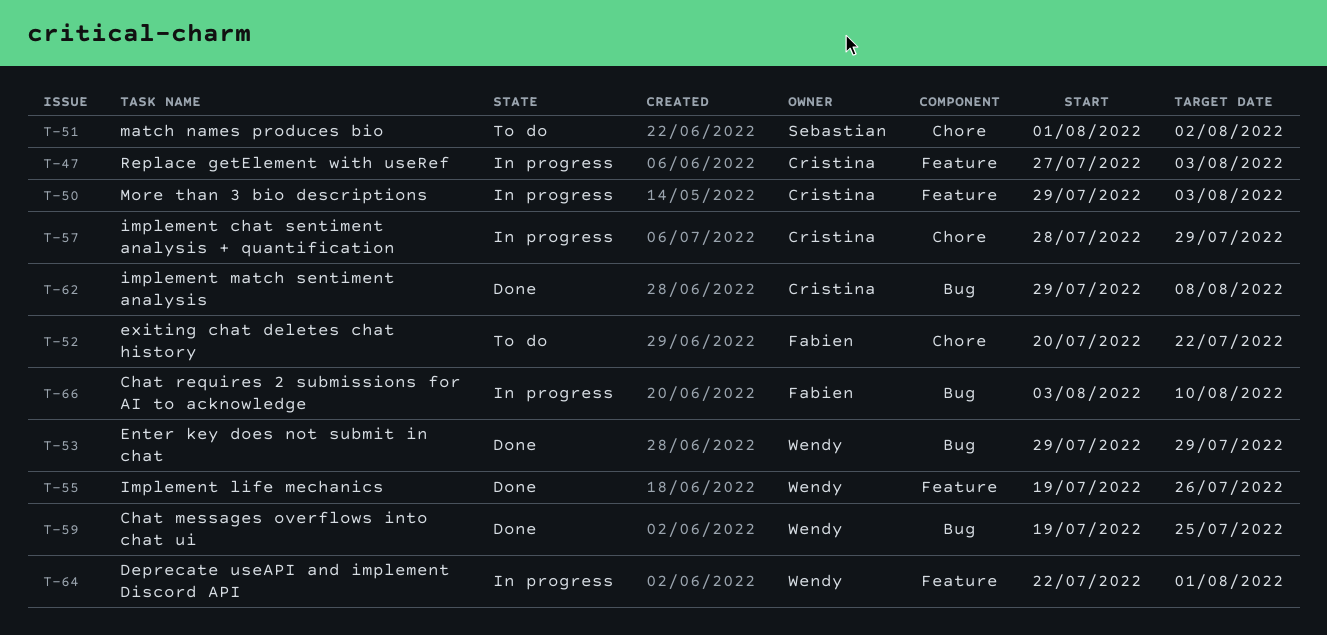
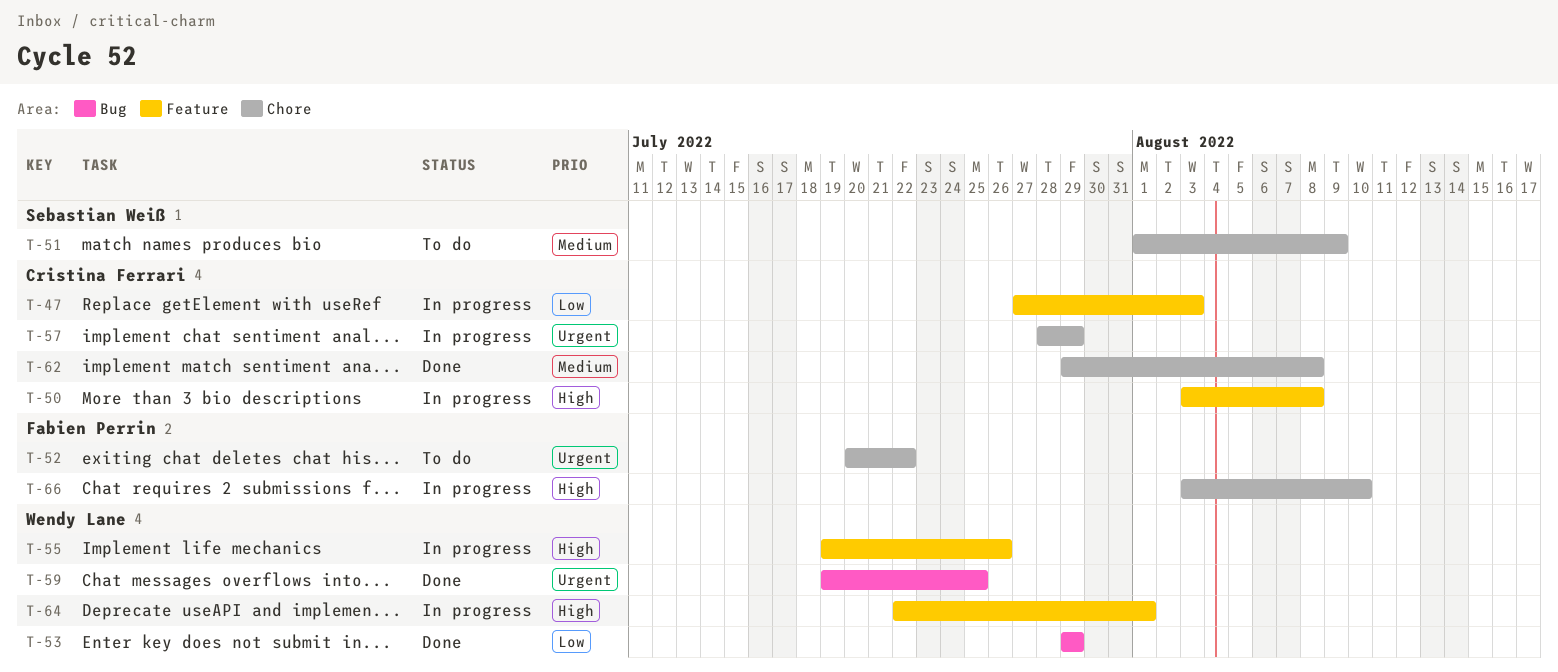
T-50, start: Jul 29 -> Aug 3
T-50, due: Aug 3 -> Aug 8
T-51, due: Aug 2 -> Aug 9
T-55, status: Done -> In progress
T-62, label: Bug -> Chore
T-66, label: Bug -> Chore

